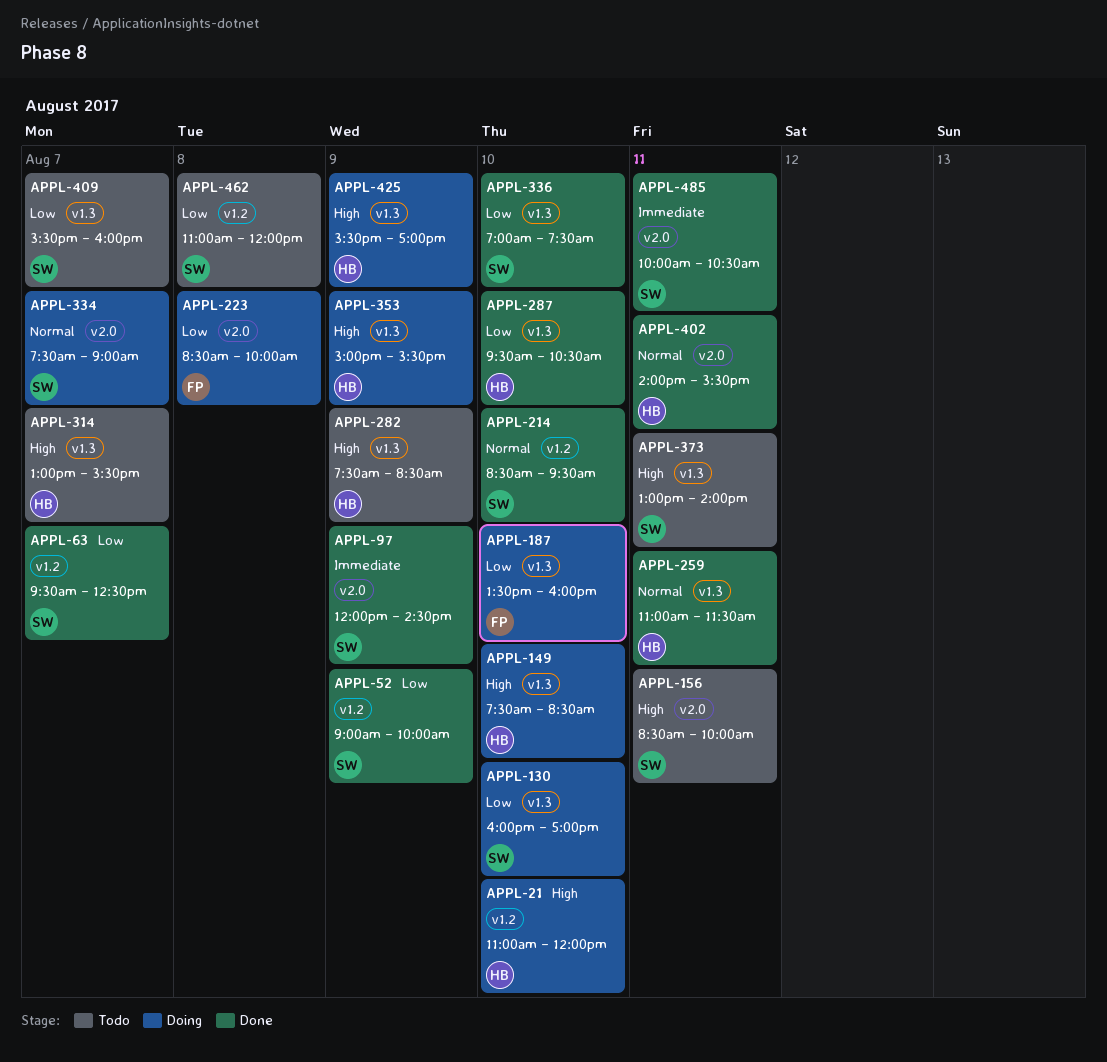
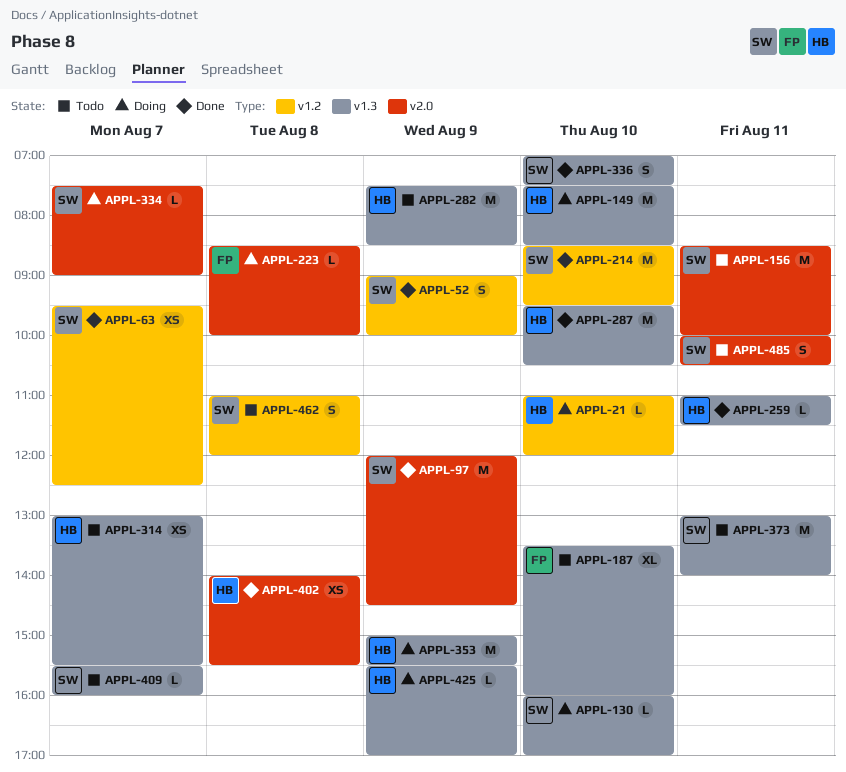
APPL-187, status: Doing -> Todo
APPL-402, day: Aug 11 -> Aug 8
APPL-485, status: Done -> Todo

